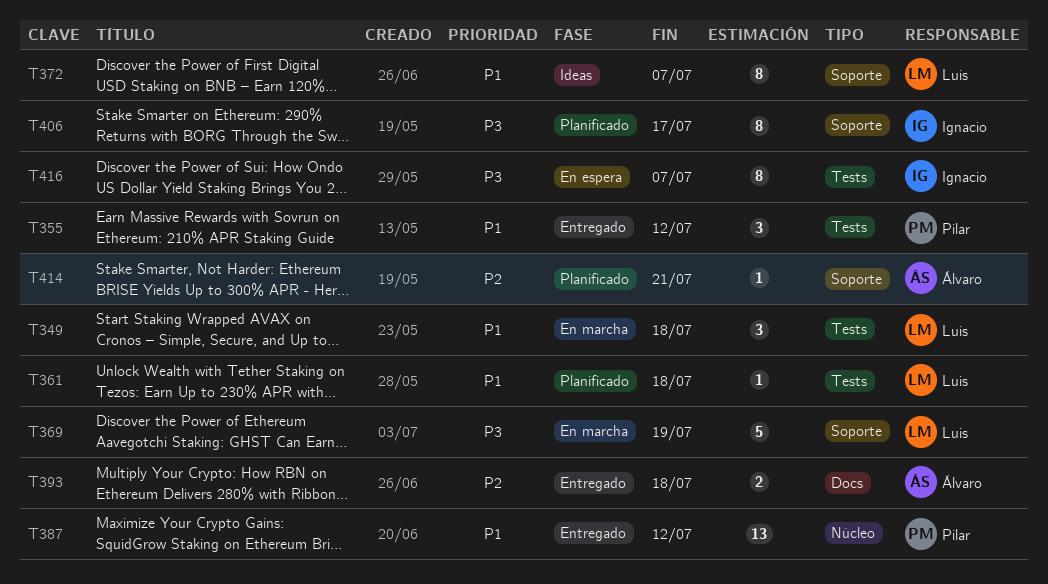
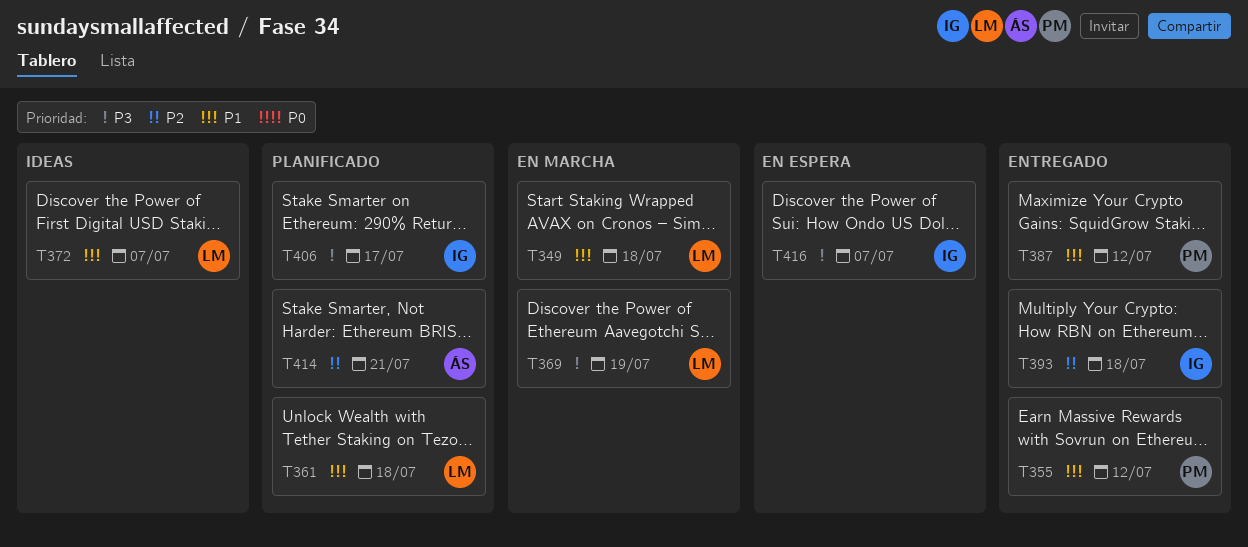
T393, owner: Álvaro -> Ignacio

